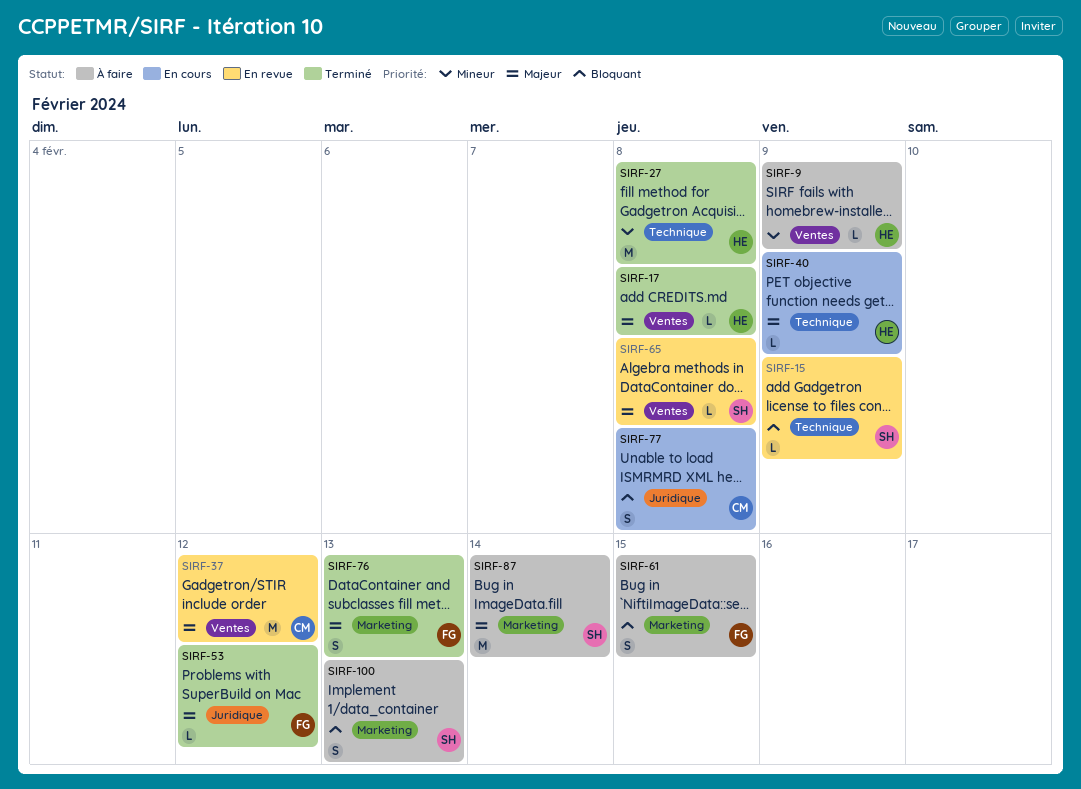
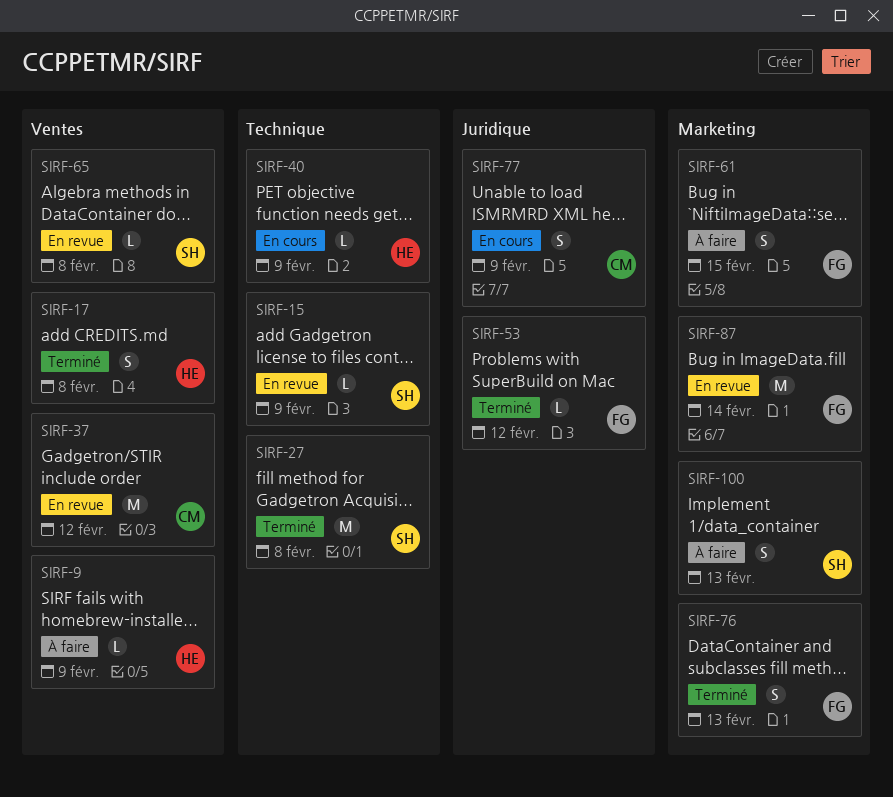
SIRF-17, estimate: L -> S
SIRF-27, owner: HE -> SH
SIRF-77, due: Feb 8 -> Feb 9
SIRF-87, status: À faire -> En revue
SIRF-87, owner: SH -> FG

